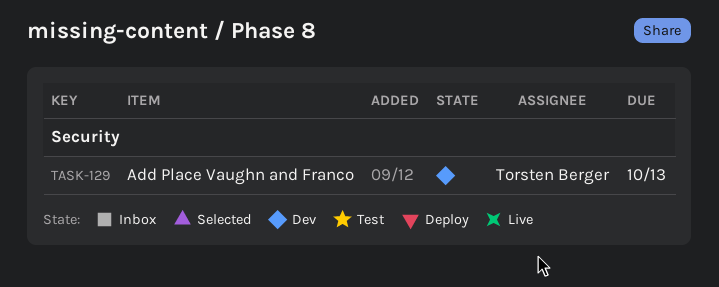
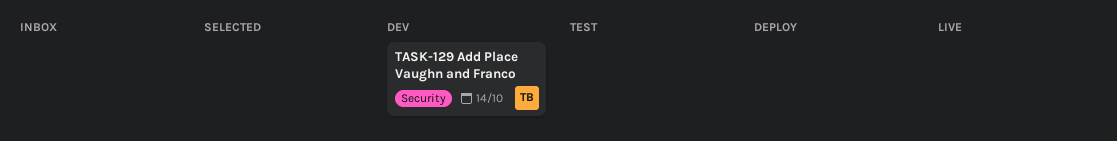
TASK-129, due: Oct 13 -> Oct 14

